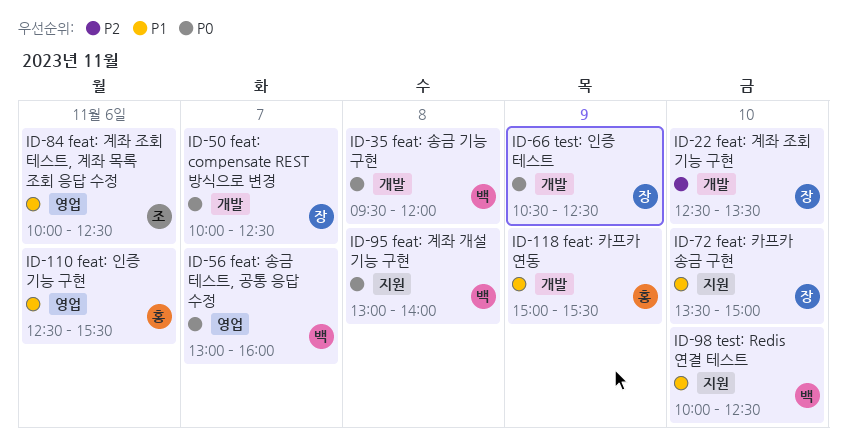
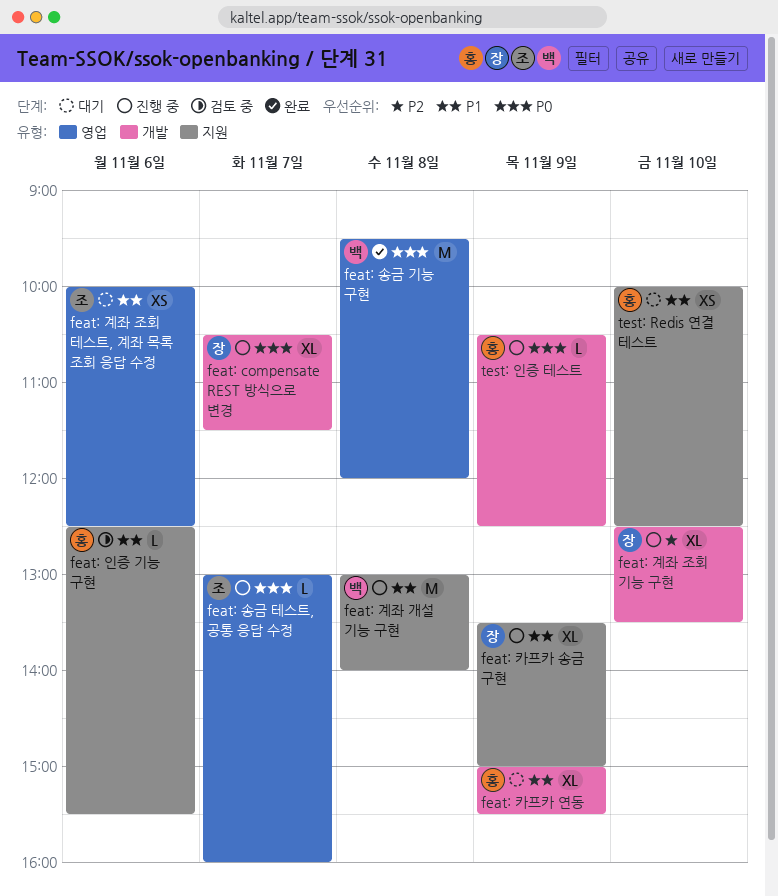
feat: compensate REST 방식으로 변경, begins: 10:00 -> 10:30
feat: compensate REST 방식으로 변경, ends: 12:30 -> 11:30
feat: 계좌 개설 기능 구현, priority: P0 -> P1
feat: 송금 기능 구현, label: 개발 -> 영업
feat: 송금 테스트, 공통 응답 수정, owner: 백 -> 조
feat: 인증 기능 구현, label: 영업 -> 지원
feat: 카프카 송금 구현, day: Nov 10 -> Nov 9
test: Redis 연결 테스트, owner: 백 -> 홍
test: 인증 테스트, owner: 장 -> 홍

